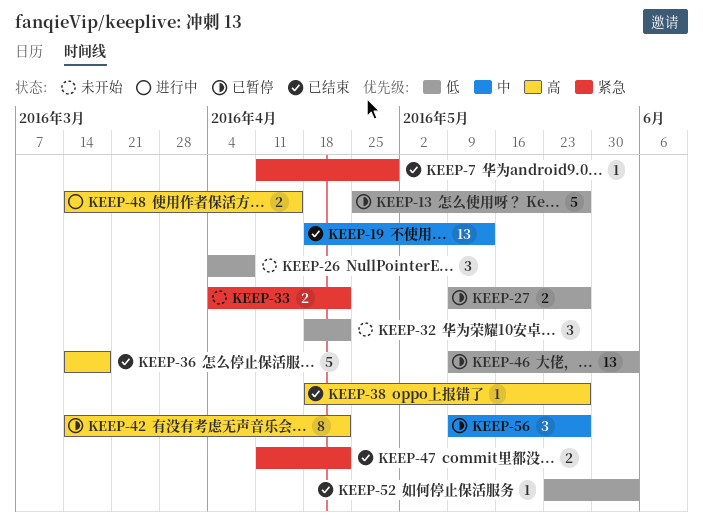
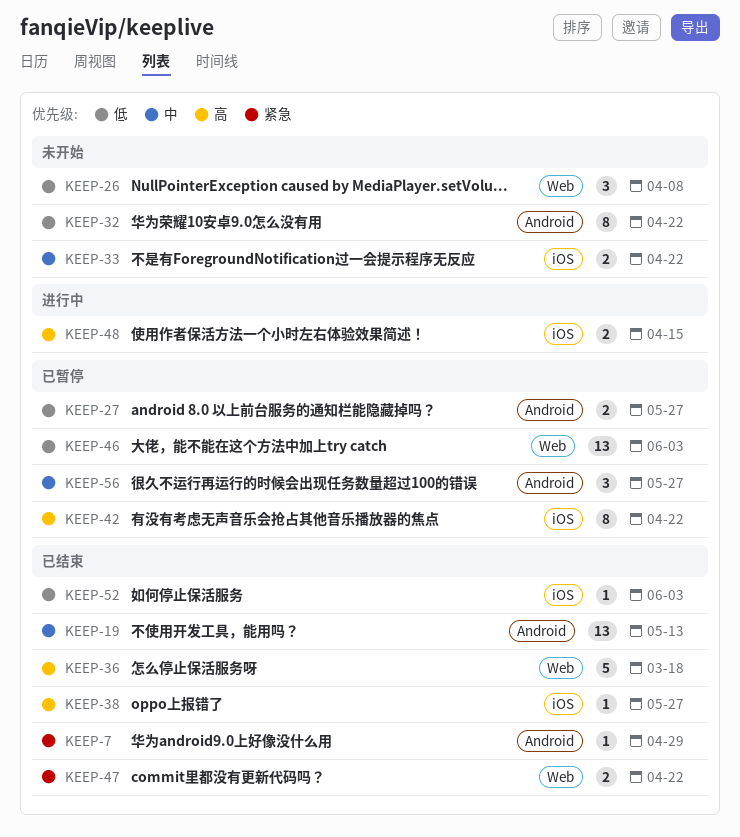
KEEP-13: present -> none
KEEP-32, estimate: 3 -> 8
KEEP-33, priority: 紧急 -> 中

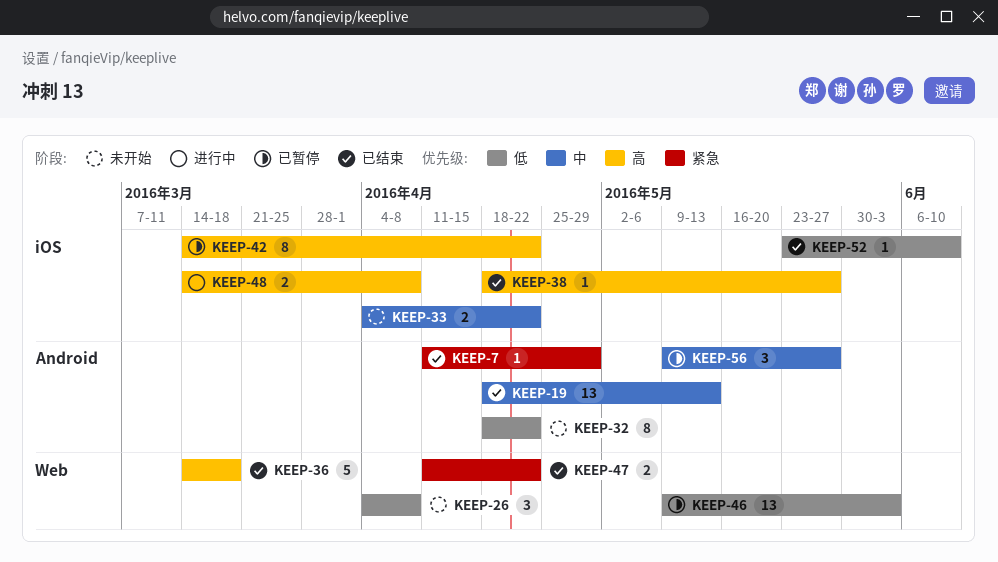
KEEP-27: present -> none
KEEP-48, due: Apr 15 -> Apr 8
KEEP-52, due: Jun 3 -> Jun 10

